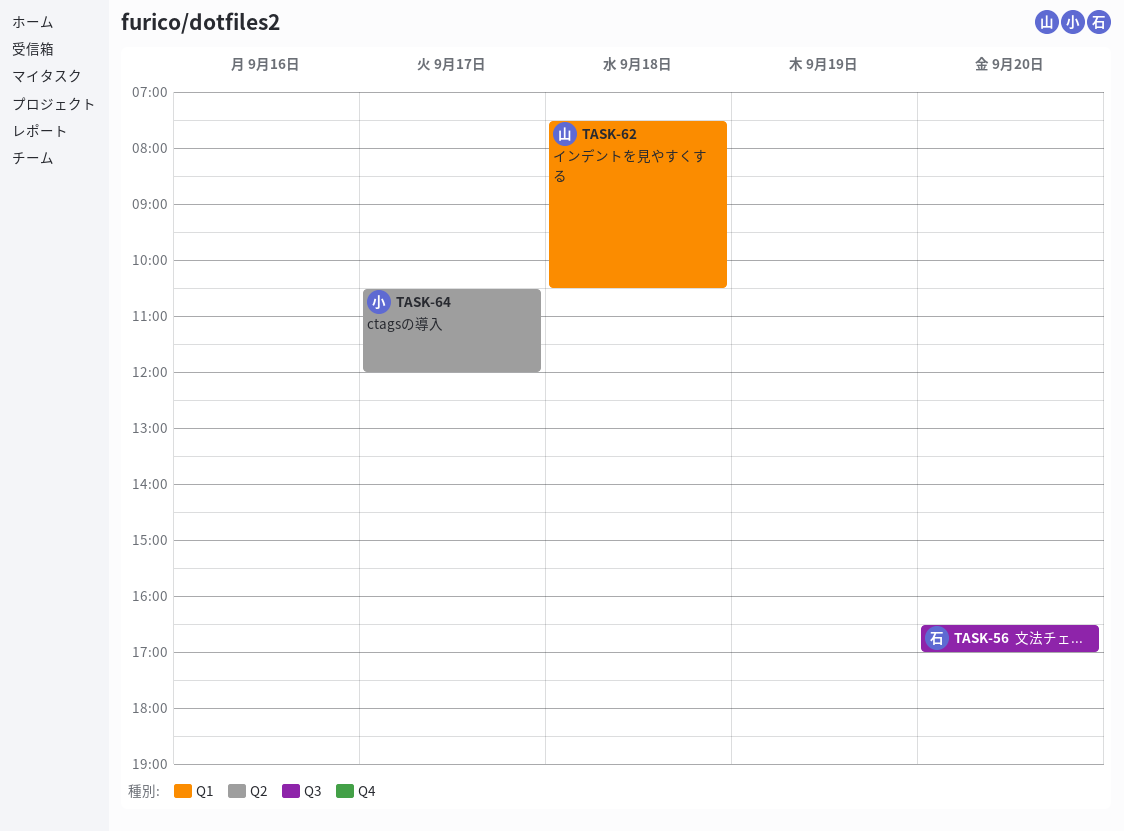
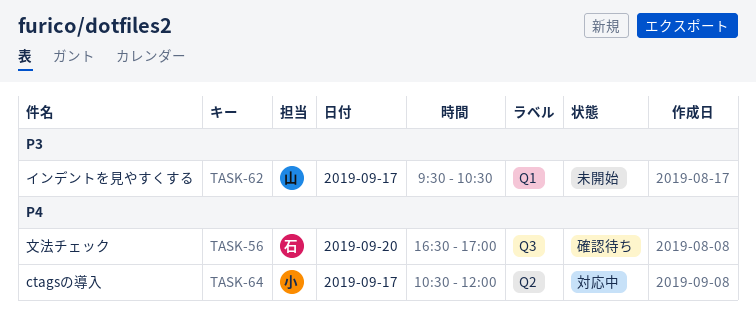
TASK-62, day: Sep 18 -> Sep 17
TASK-62, begins: 07:30 -> 09:30

